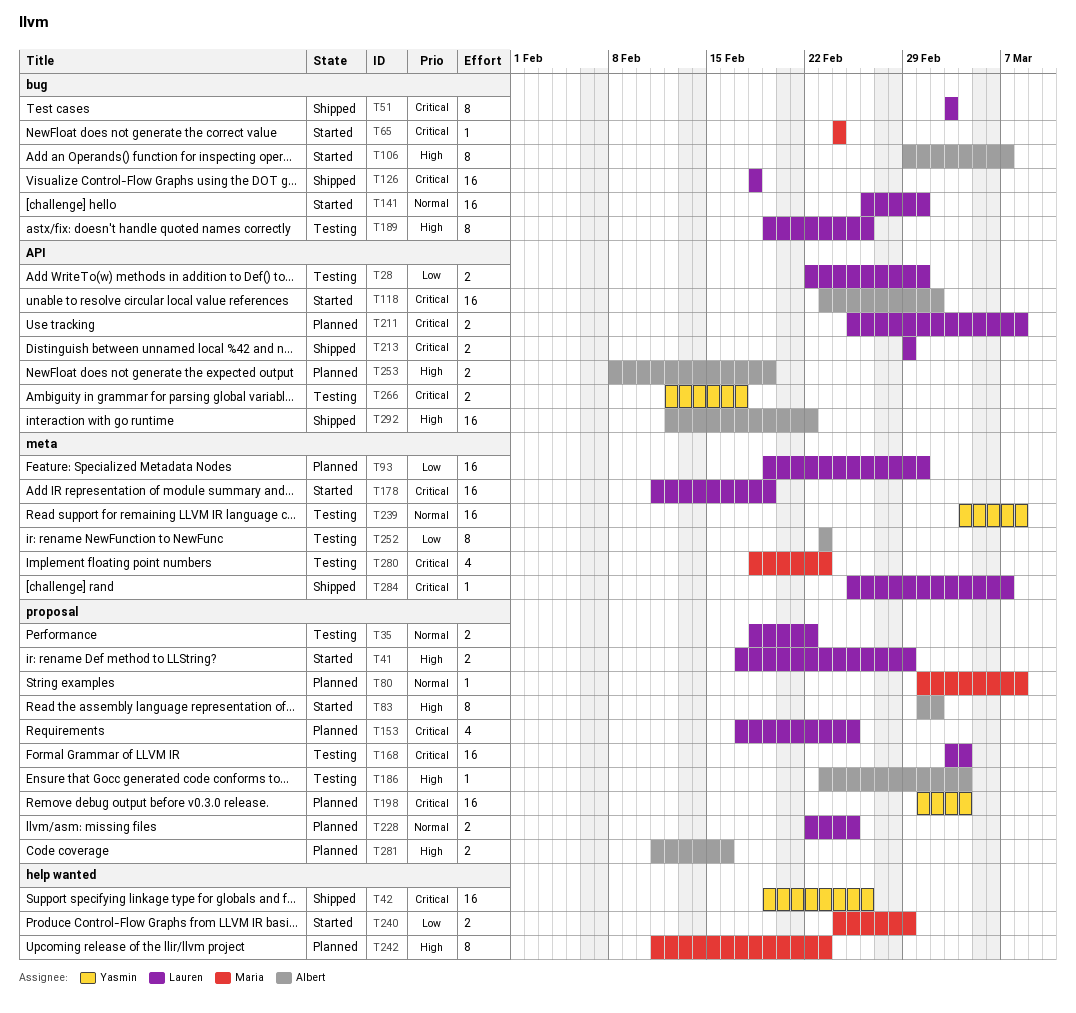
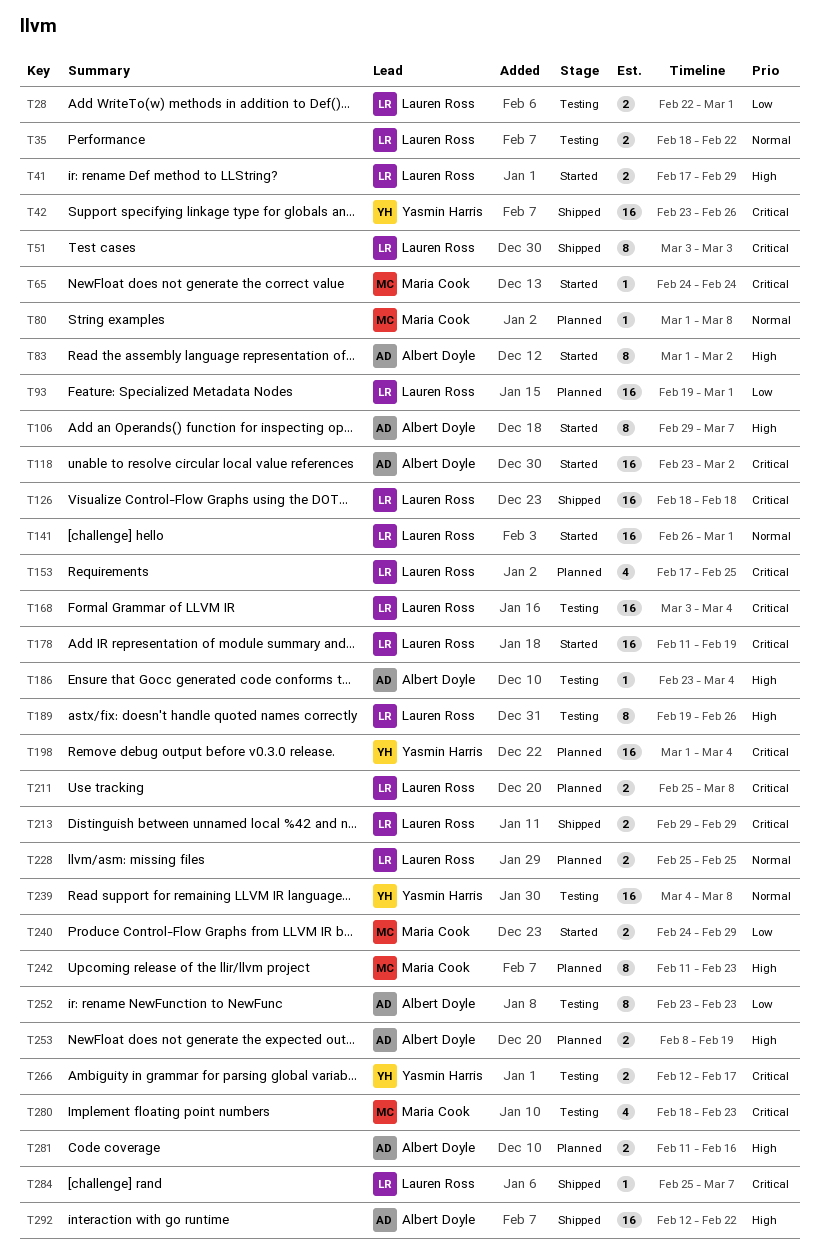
T42, start: Feb 19 -> Feb 23
T228, start: Feb 22 -> Feb 25

